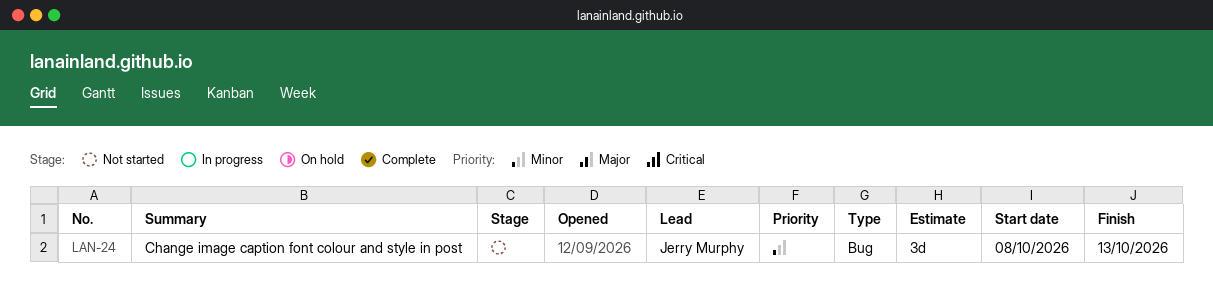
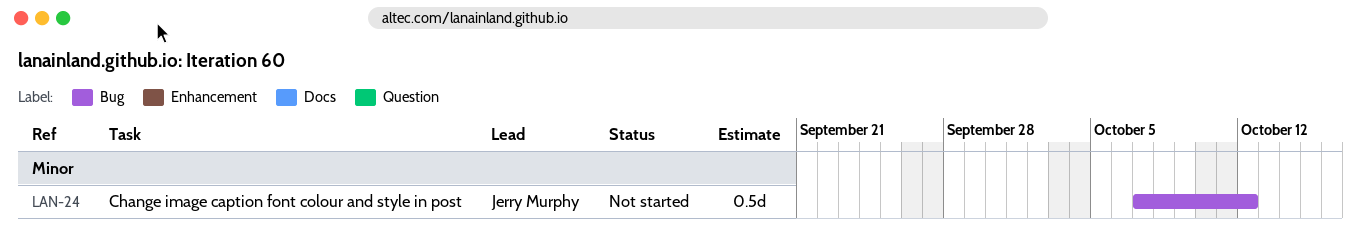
LAN-24, estimate: 3d -> 0.5d
LAN-24, start: Oct 8 -> Oct 7
LAN-24, due: Oct 13 -> Oct 12

